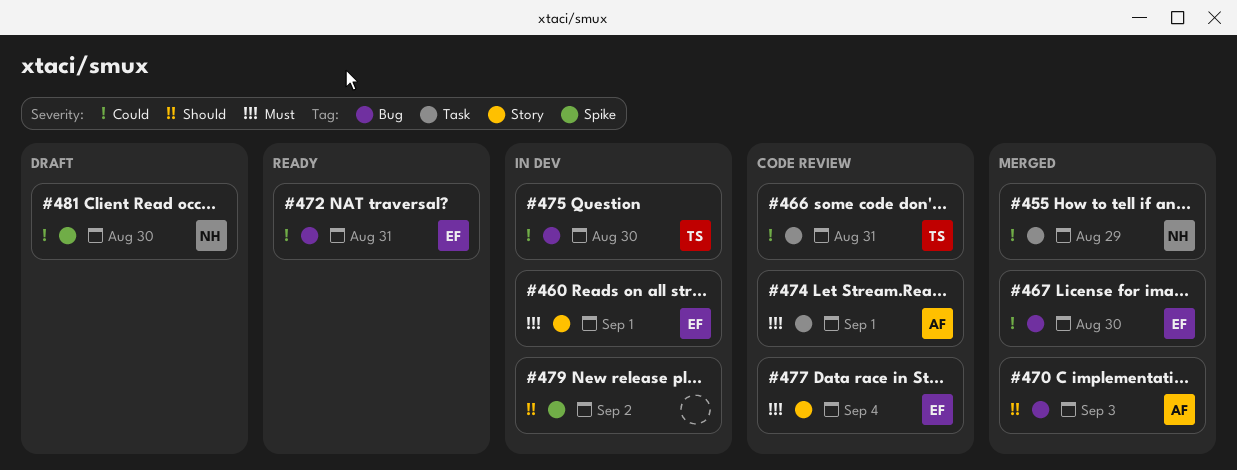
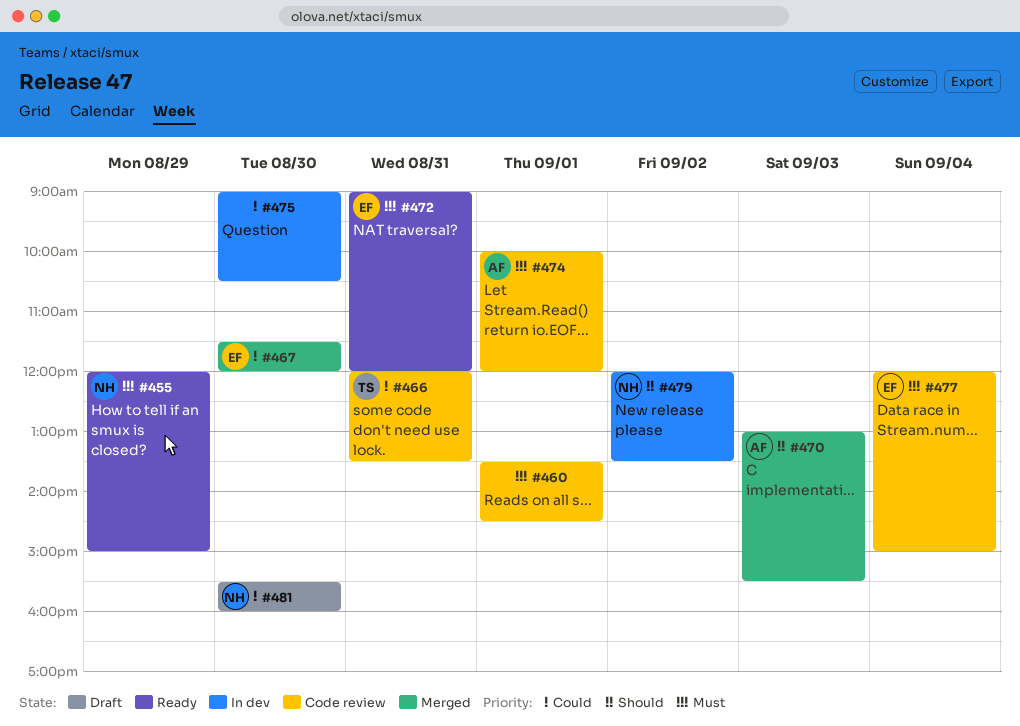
#455, status: Merged -> Ready
#455, priority: Could -> Must
#460, status: In dev -> Code review
#460, owner: EF -> none
#472, priority: Could -> Must
#475, owner: TS -> none
#479, owner: none -> NH

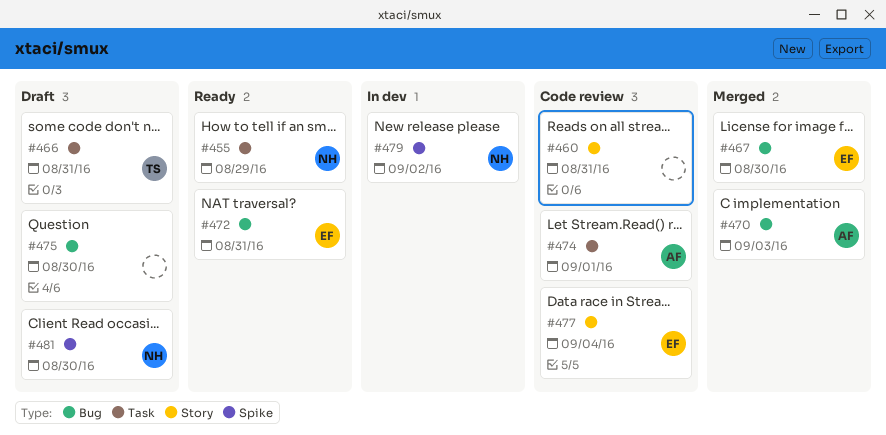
#460, day: Sep 1 -> Aug 31
#466, status: Code review -> Draft
#475, status: In dev -> Draft

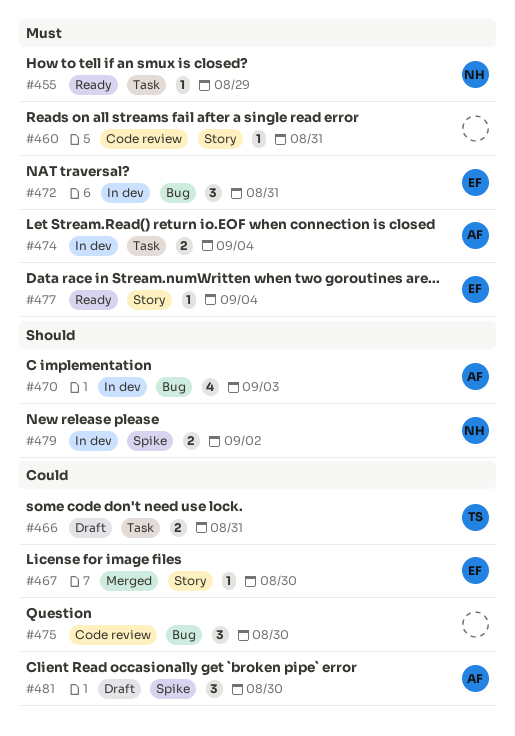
#467, label: Bug -> Story
#470, status: Merged -> In dev
#472, status: Ready -> In dev
#474, status: Code review -> In dev
#474, day: Sep 1 -> Sep 4
#475, status: Draft -> Code review
#477, status: Code review -> Ready
#481, owner: NH -> AF

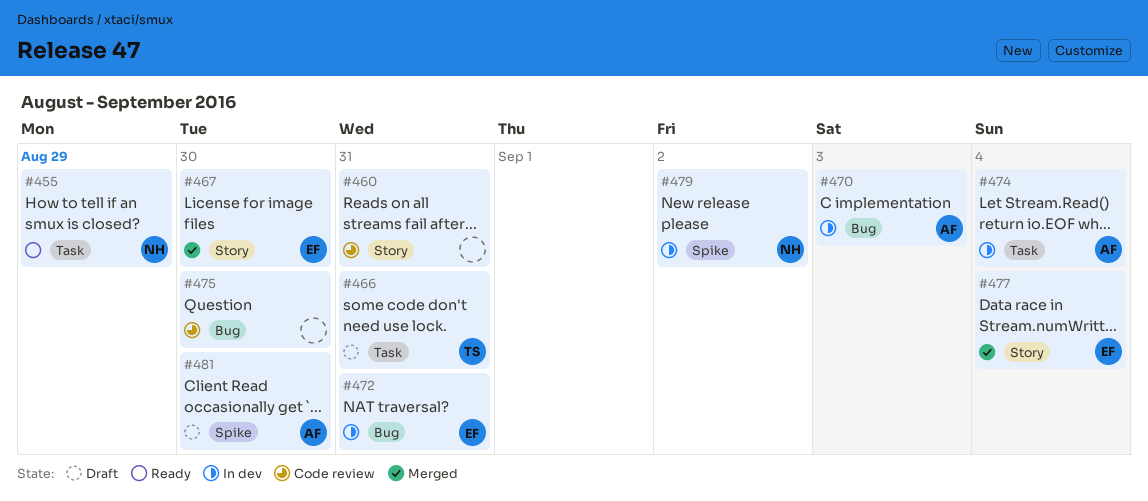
#477, status: Ready -> Merged

